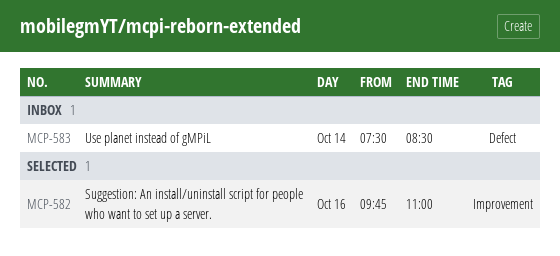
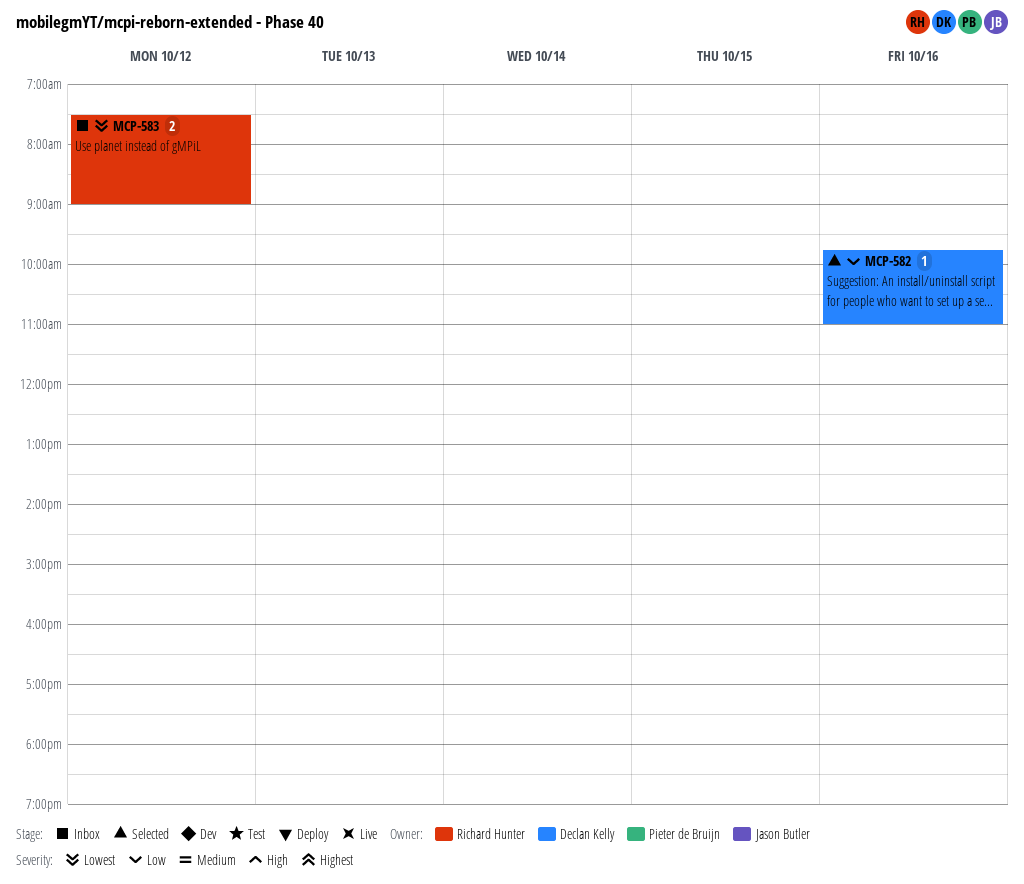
MCP-583, day: Oct 14 -> Oct 12
MCP-583, ends: 08:30 -> 09:00

